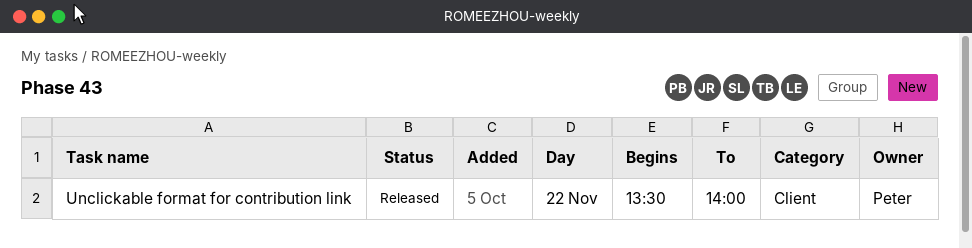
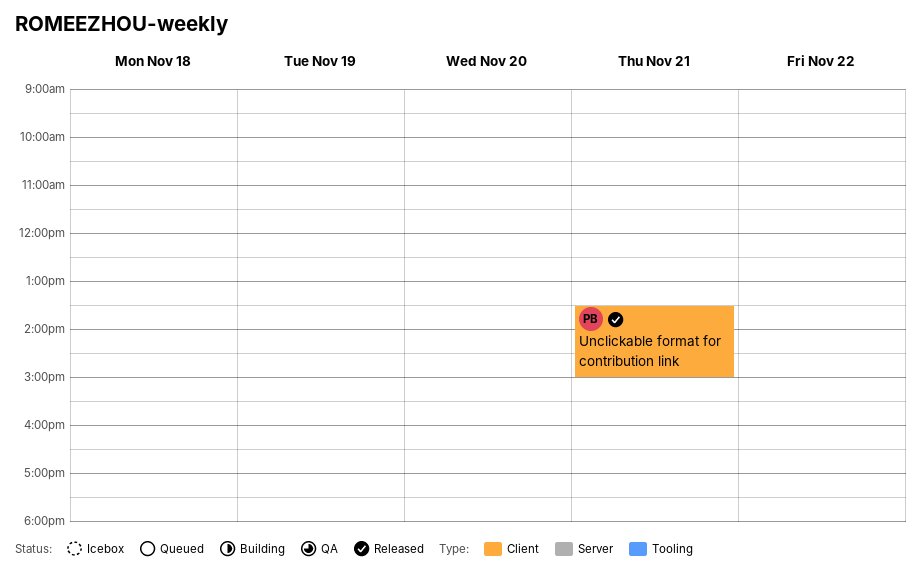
Unclickable format for contribution link, day: Nov 22 -> Nov 21
Unclickable format for contribution link, ends: 14:00 -> 15:00

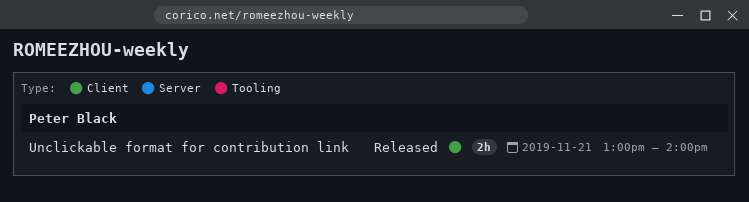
Unclickable format for contribution link, begins: 13:30 -> 13:00
Unclickable format for contribution link, ends: 15:00 -> 14:00

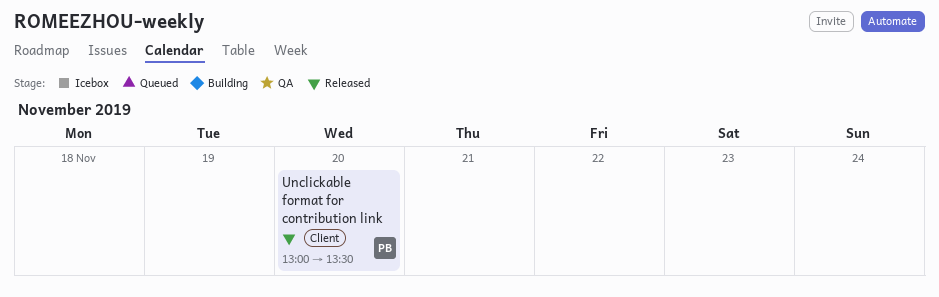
Unclickable format for contribution link, day: Nov 21 -> Nov 20
Unclickable format for contribution link, ends: 14:00 -> 13:30

